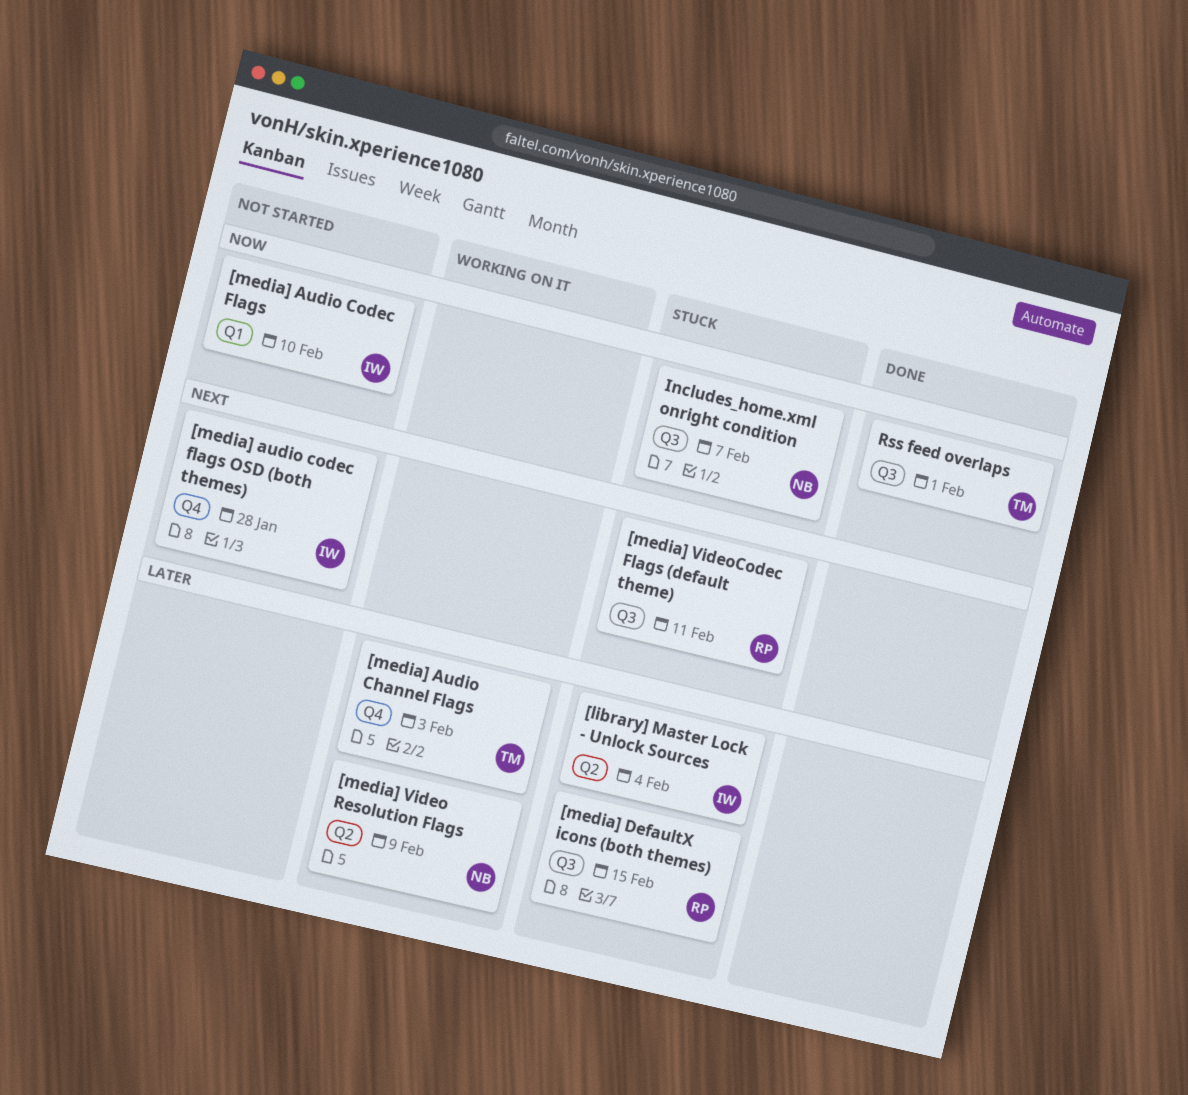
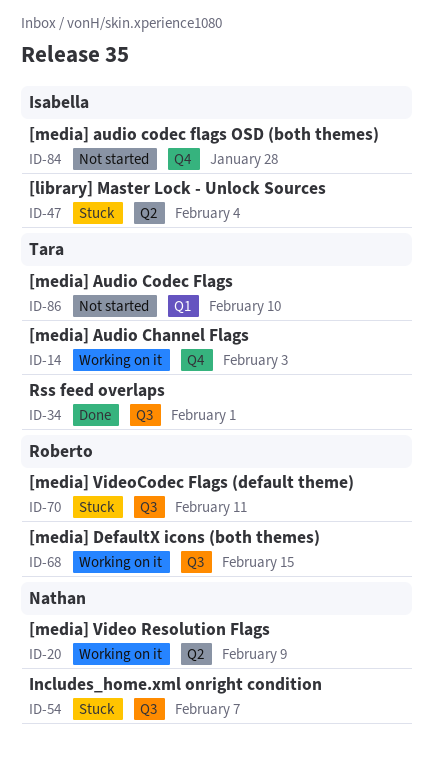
[media] Audio Codec Flags, owner: Isabella -> Tara
[media] DefaultX icons (both themes), status: Stuck -> Working on it

